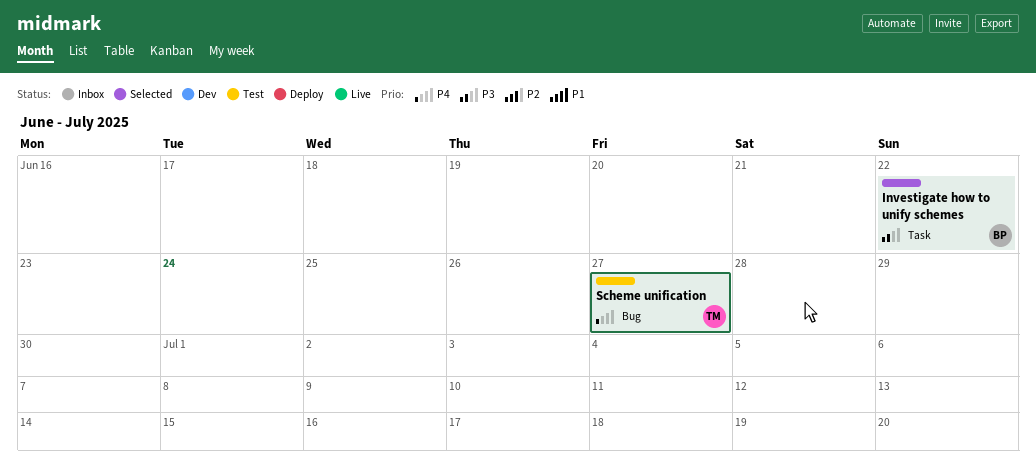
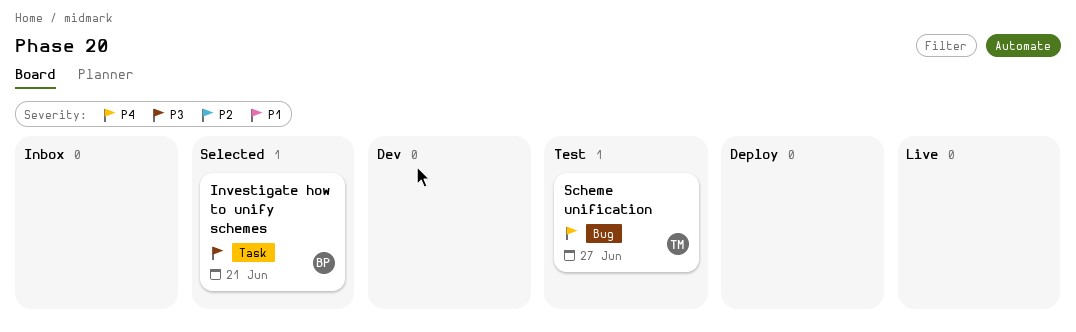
Investigate how to unify schemes, due: Jun 22 -> Jun 21

